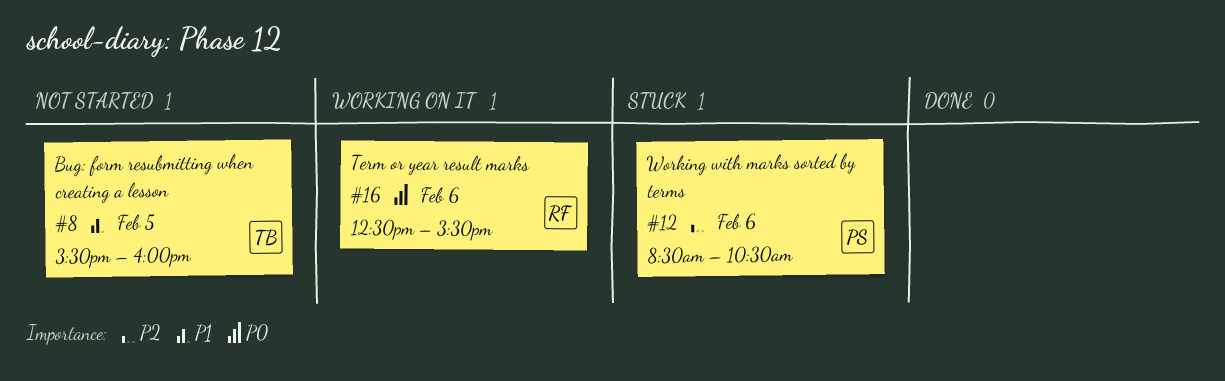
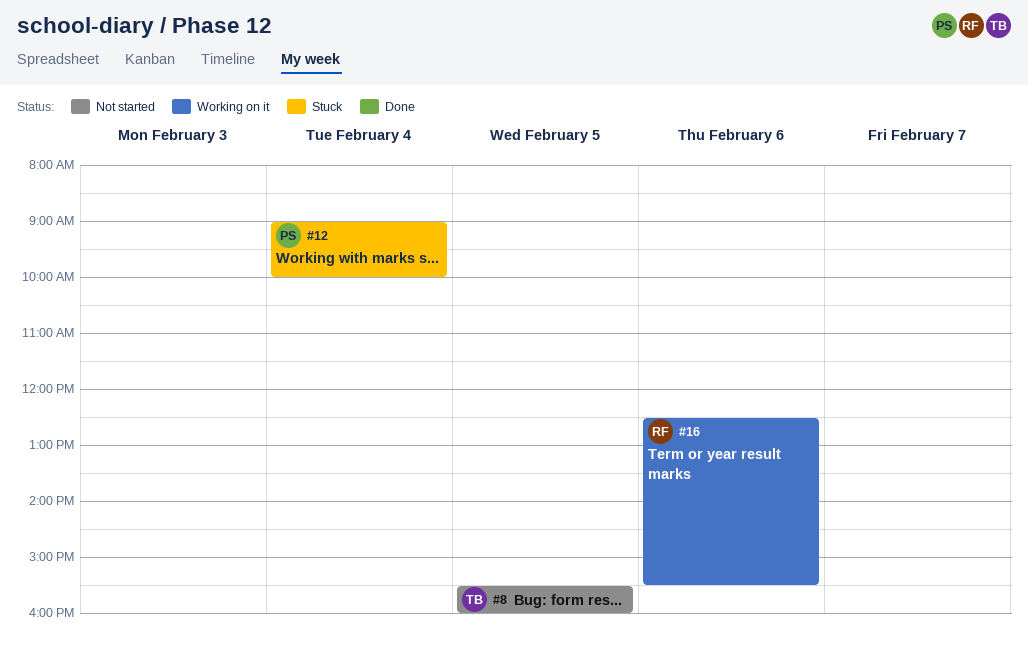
#12, day: Feb 6 -> Feb 4
#12, begins: 08:30 -> 09:00
#12, ends: 10:30 -> 10:00

